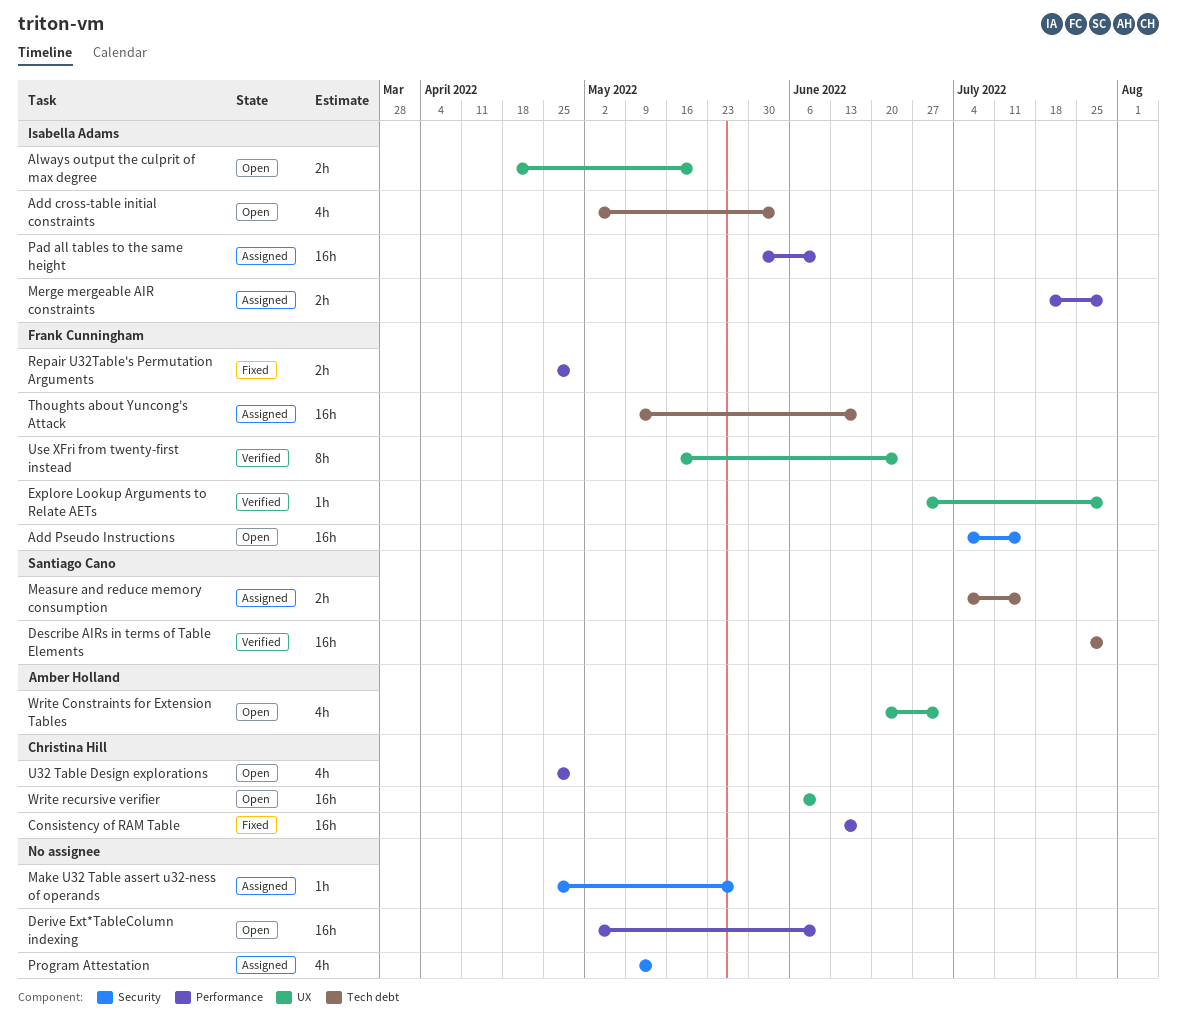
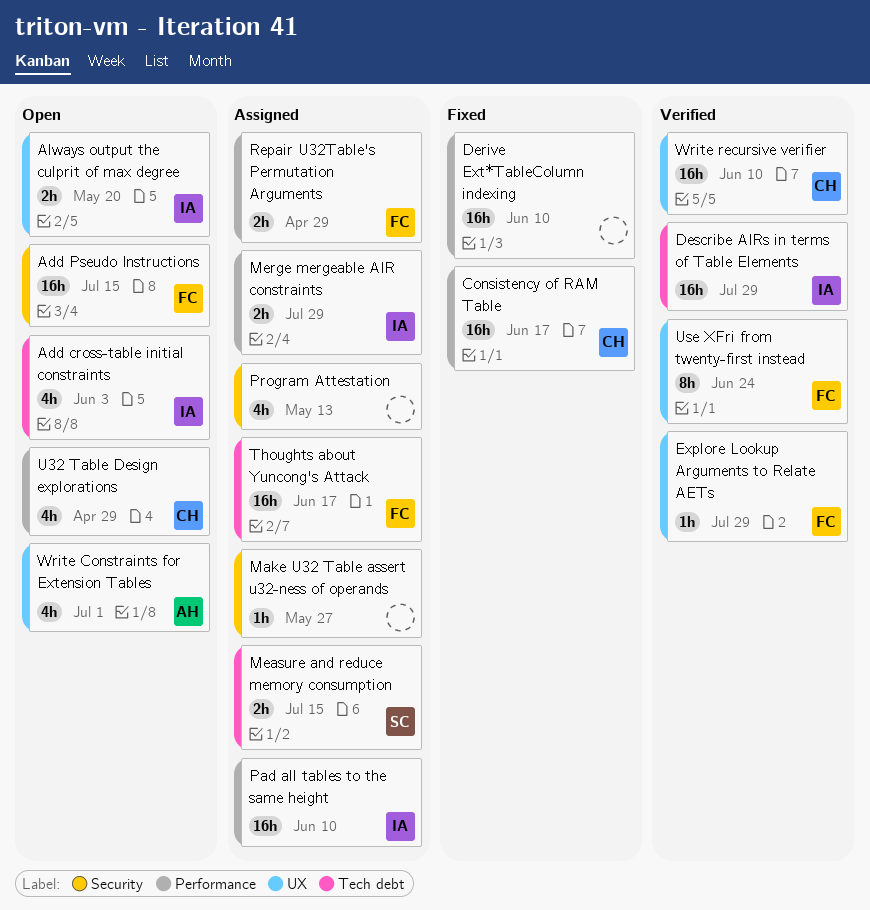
Derive Ext*TableColumn indexing, status: Open -> Fixed
Describe AIRs in terms of Table Elements, owner: Santiago Cano -> Isabella Adams
Repair U32Table's Permutation Arguments, status: Fixed -> Assigned
Write recursive verifier, status: Open -> Verified

